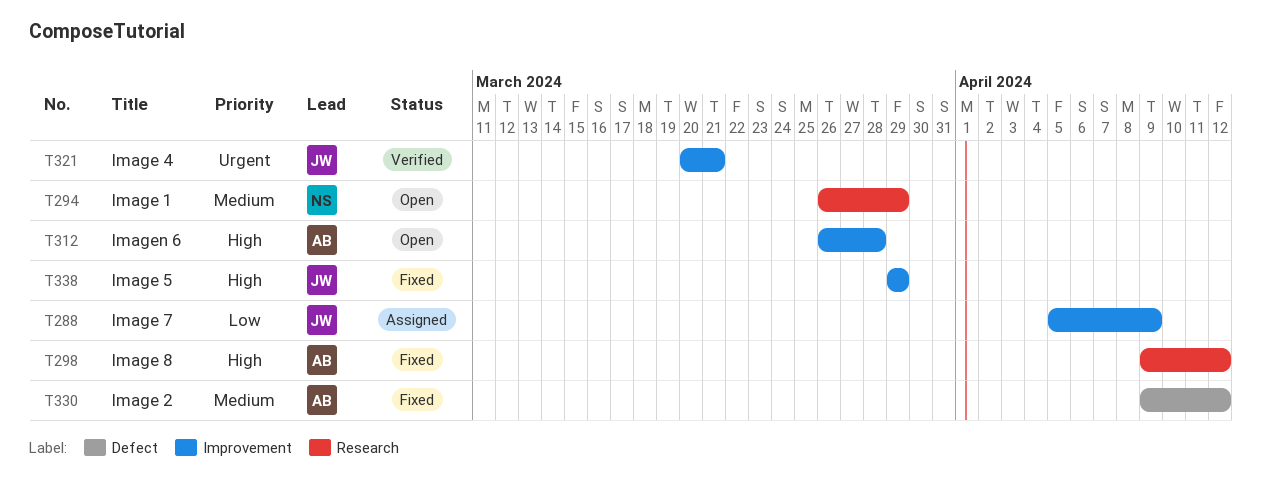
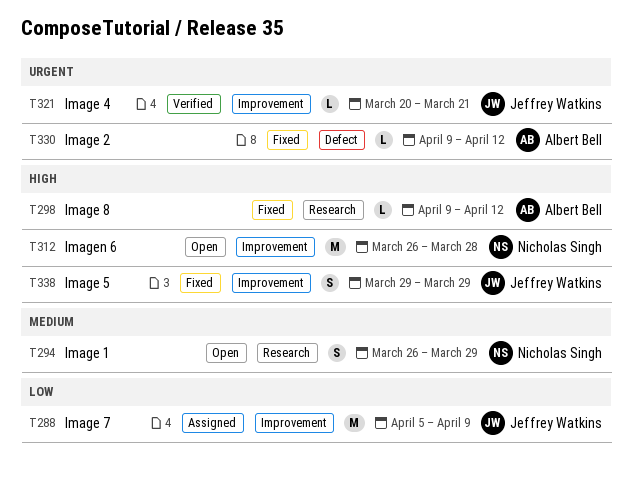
T312, owner: Albert Bell -> Nicholas Singh
T330, priority: Medium -> Urgent

